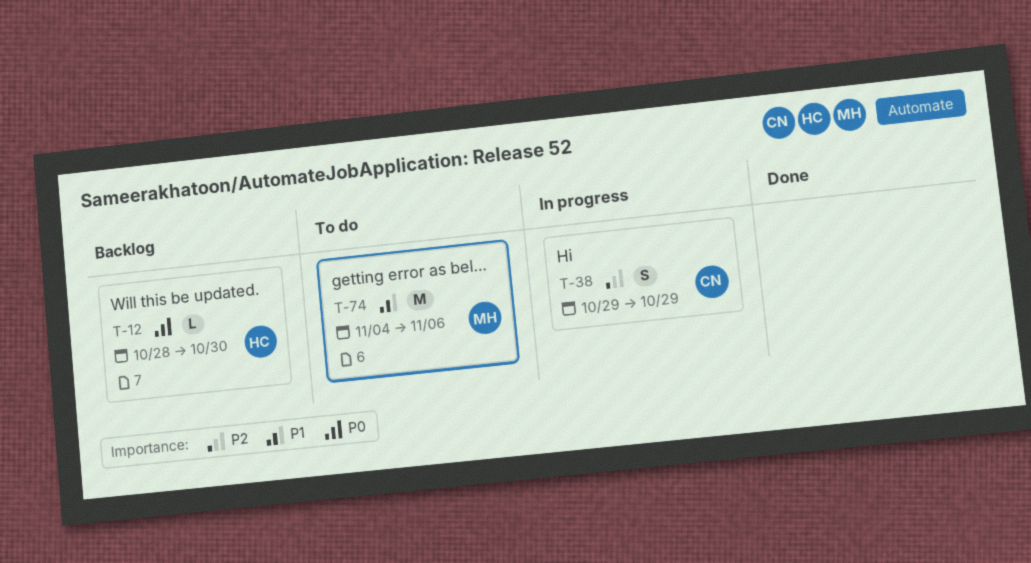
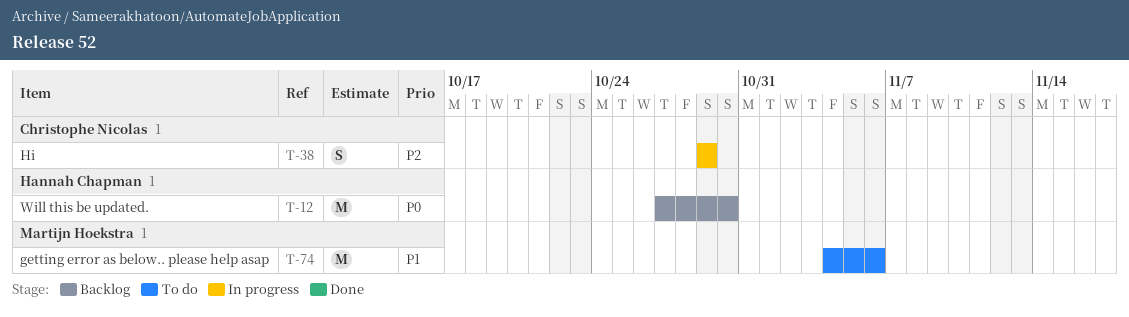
T-12, estimate: L -> M
T-12, start: Oct 28 -> Oct 27

